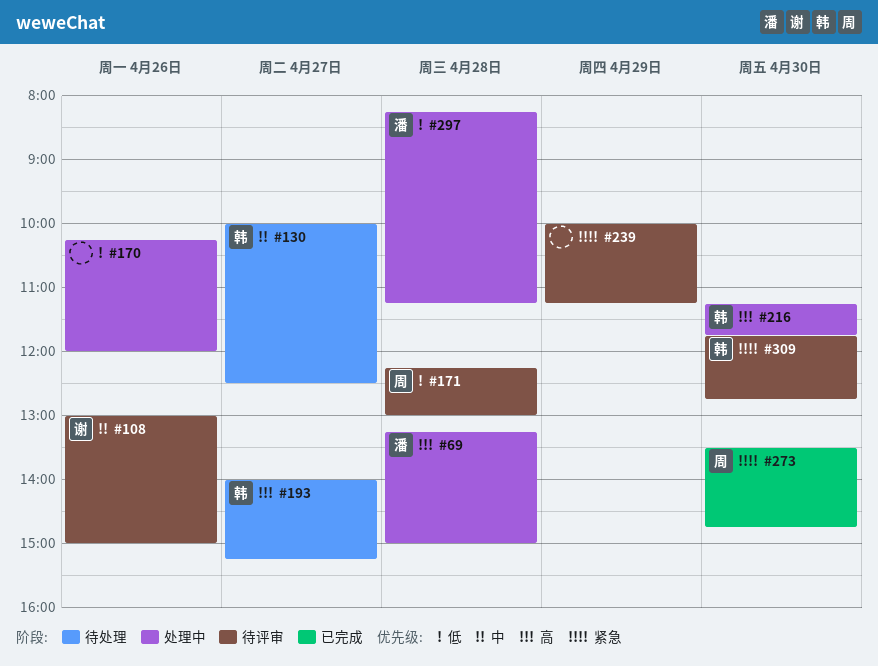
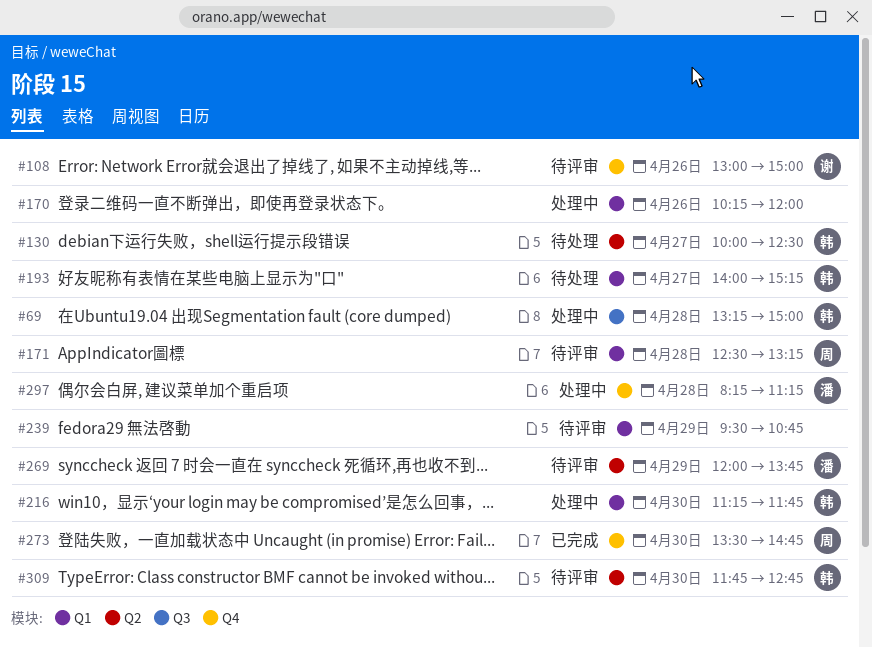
#69, owner: 潘 -> 韩
#171, begins: 12:15 -> 12:30
#171, ends: 13:00 -> 13:15
#239, begins: 10:00 -> 09:30
#239, ends: 11:15 -> 10:45
#269: none -> present

